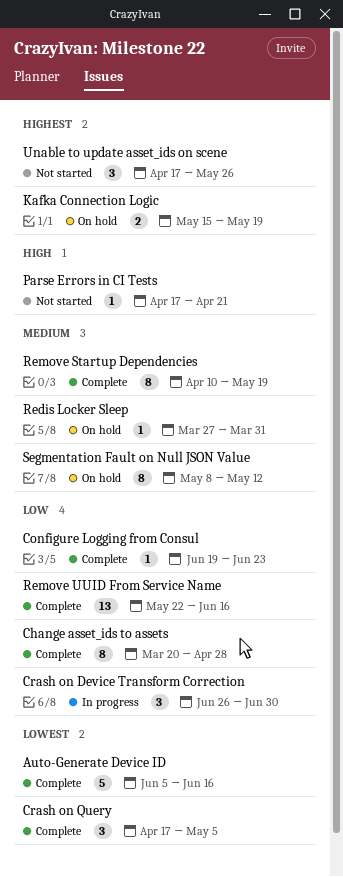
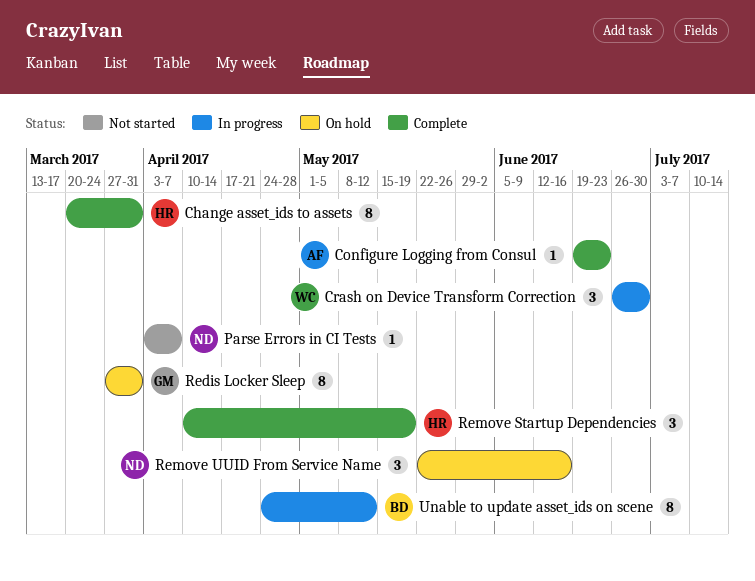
Auto-Generate Device ID: present -> none
Change asset_ids to assets, due: Apr 28 -> Mar 31
Crash on Query: present -> none
Kafka Connection Logic: present -> none
Parse Errors in CI Tests, start: Apr 17 -> Apr 3
Parse Errors in CI Tests, due: Apr 21 -> Apr 7
Redis Locker Sleep, estimate: 1 -> 8
Remove Startup Dependencies, estimate: 8 -> 3
Remove UUID From Service Name, status: Complete -> On hold
Remove UUID From Service Name, estimate: 13 -> 3
Segmentation Fault on Null JSON Value: present -> none
Unable to update asset_ids on scene, status: Not started -> In progress
Unable to update asset_ids on scene, estimate: 3 -> 8
Unable to update asset_ids on scene, start: Apr 17 -> Apr 24
Unable to update asset_ids on scene, due: May 26 -> May 12

